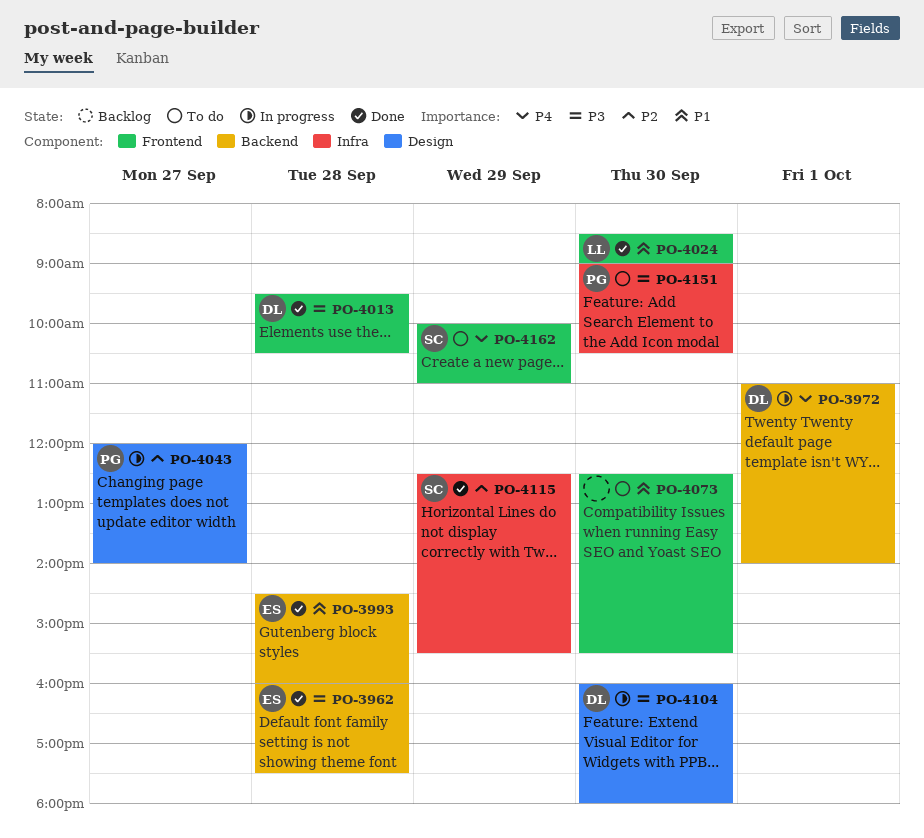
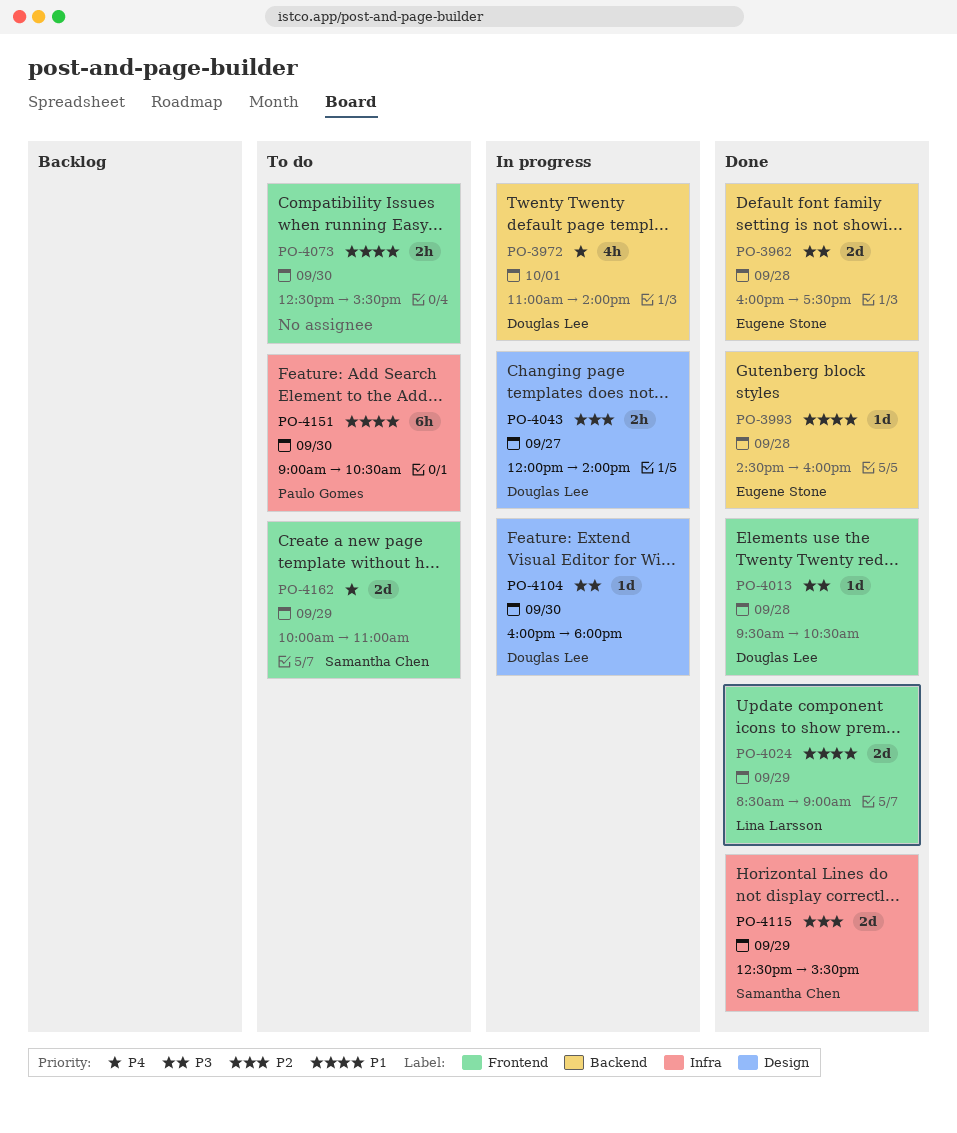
PO-4024, day: Sep 30 -> Sep 29
PO-4043, owner: Paulo Gomes -> Douglas Lee
PO-4151, priority: P3 -> P1

